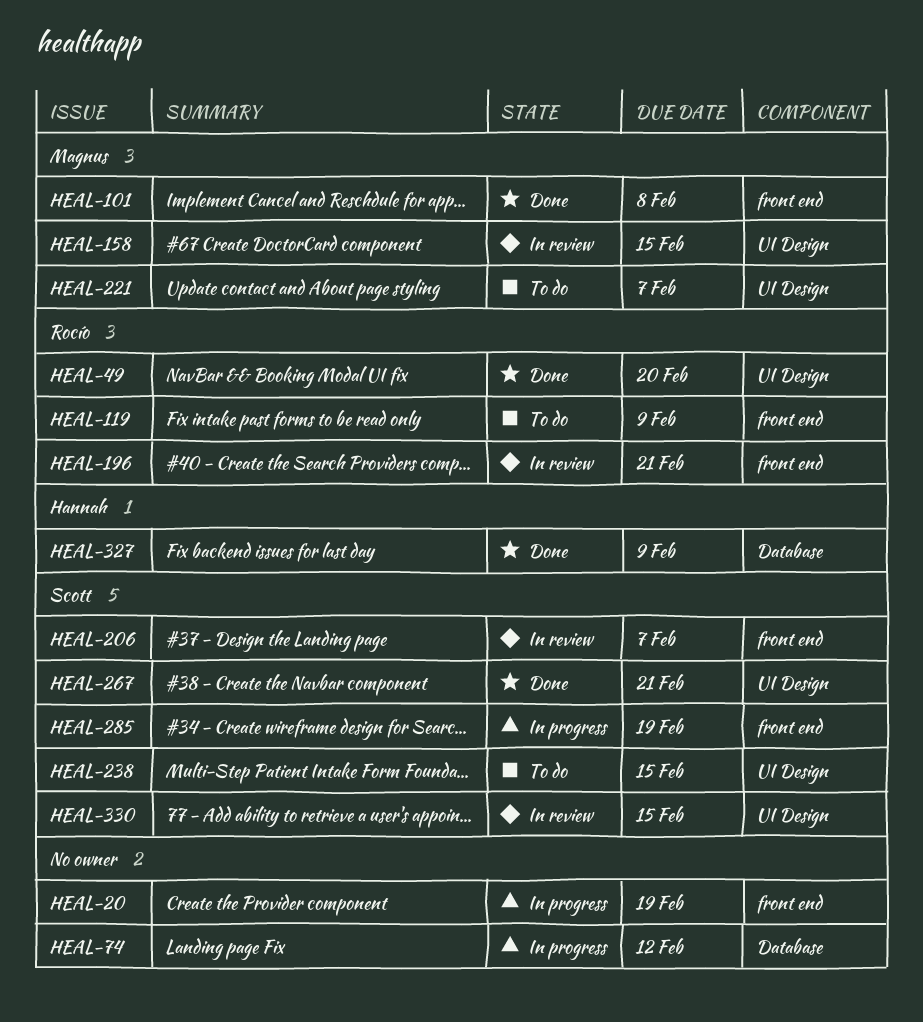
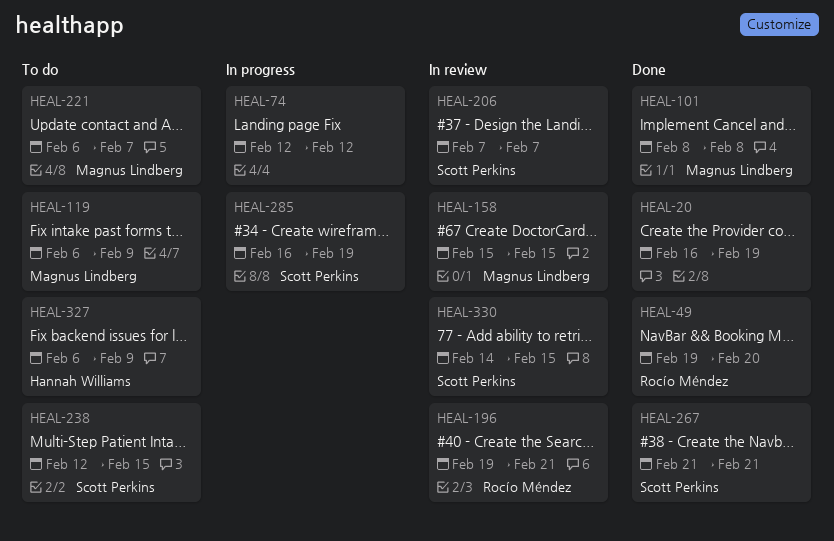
HEAL-20, status: In progress -> Done
HEAL-119, owner: Rocío Méndez -> Magnus Lindberg
HEAL-327, status: Done -> To do

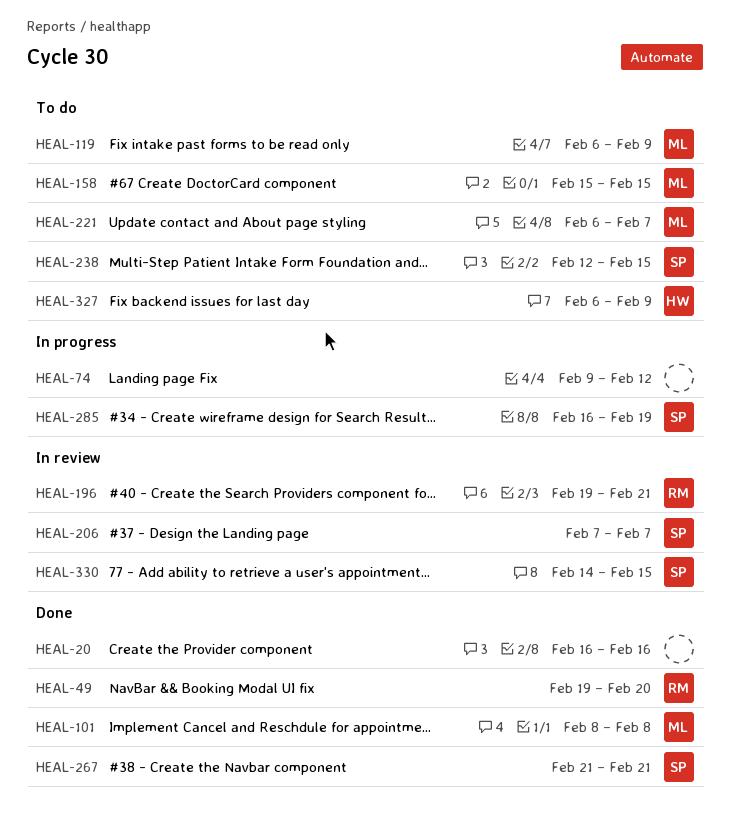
HEAL-20, due: Feb 19 -> Feb 16
HEAL-74, start: Feb 12 -> Feb 9
HEAL-158, status: In review -> To do

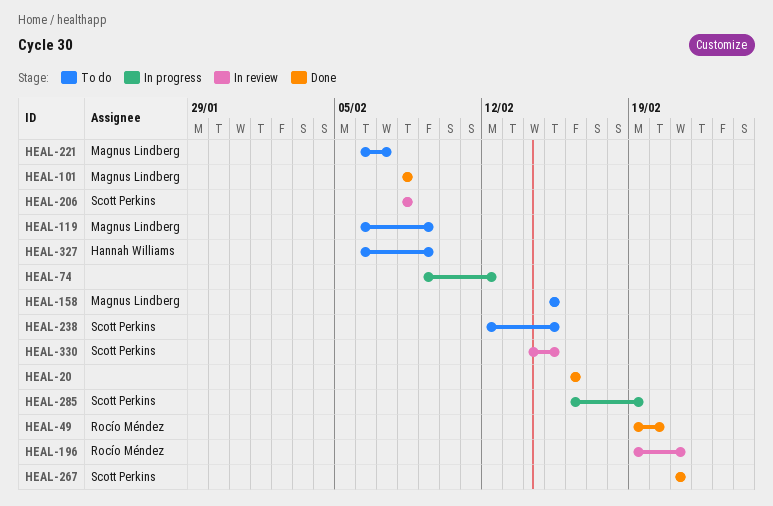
HEAL-206, start: Feb 7 -> Feb 8
HEAL-206, due: Feb 7 -> Feb 8

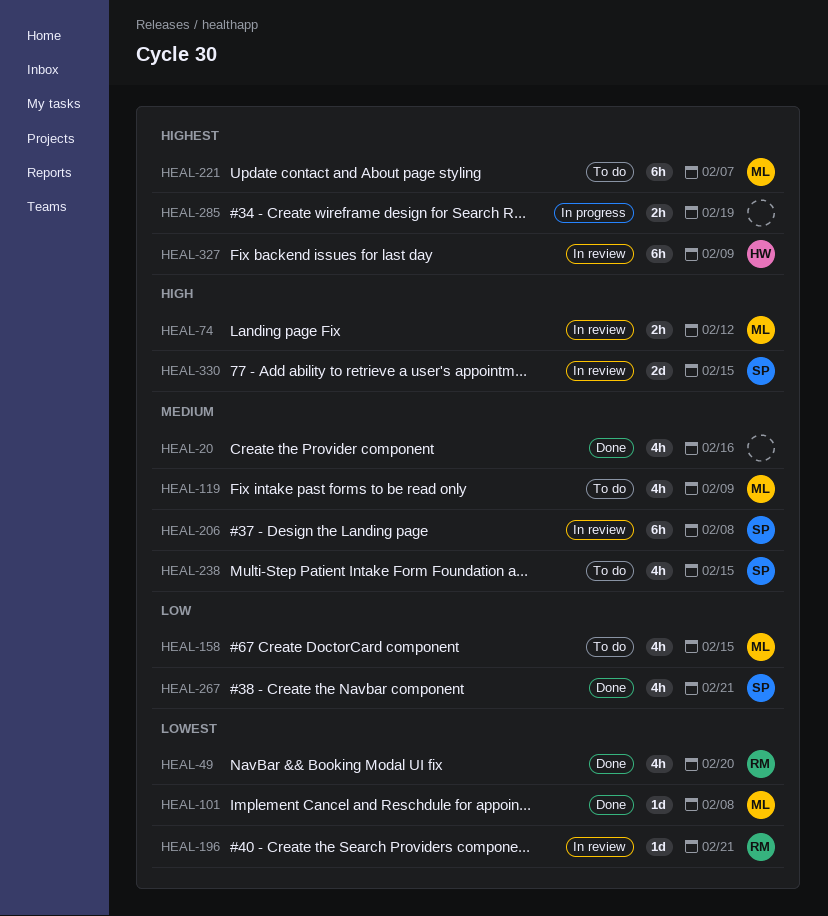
HEAL-74, status: In progress -> In review
HEAL-74, owner: none -> Magnus Lindberg
HEAL-285, owner: Scott Perkins -> none
HEAL-327, status: To do -> In review

